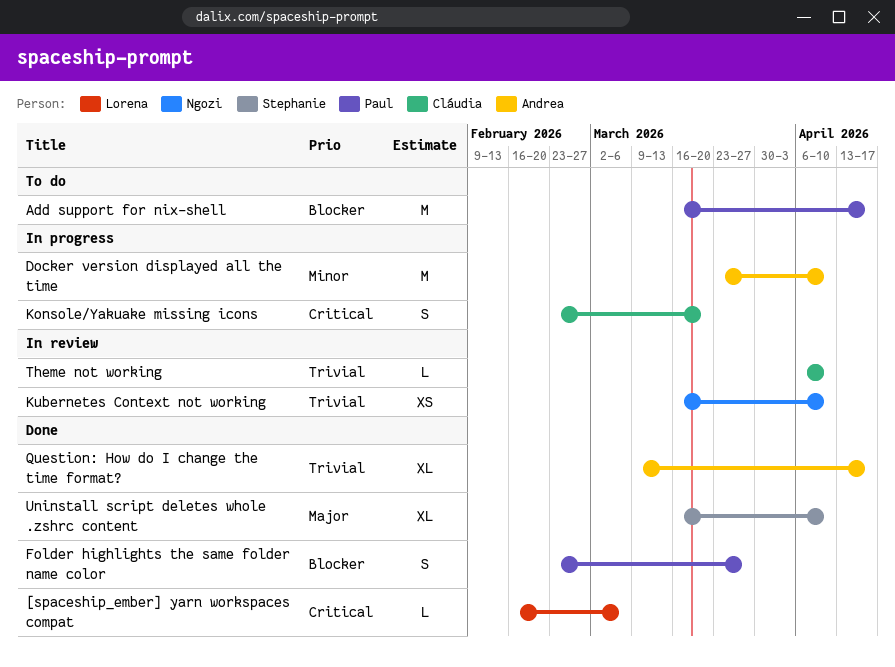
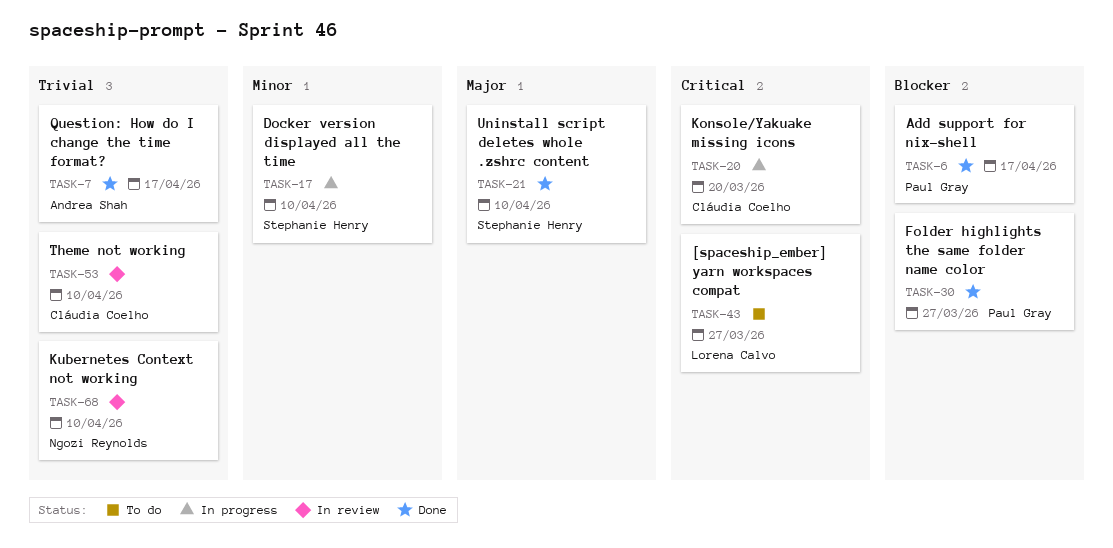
[spaceship_ember] yarn workspaces compat, status: Done -> To do
[spaceship_ember] yarn workspaces compat, due: Mar 6 -> Mar 27
Add support for nix-shell, status: To do -> Done
Docker version displayed all the time, owner: Andrea Shah -> Stephanie Henry

